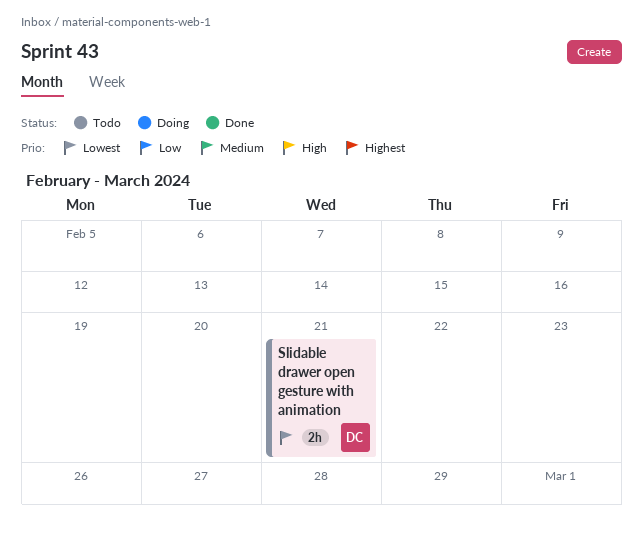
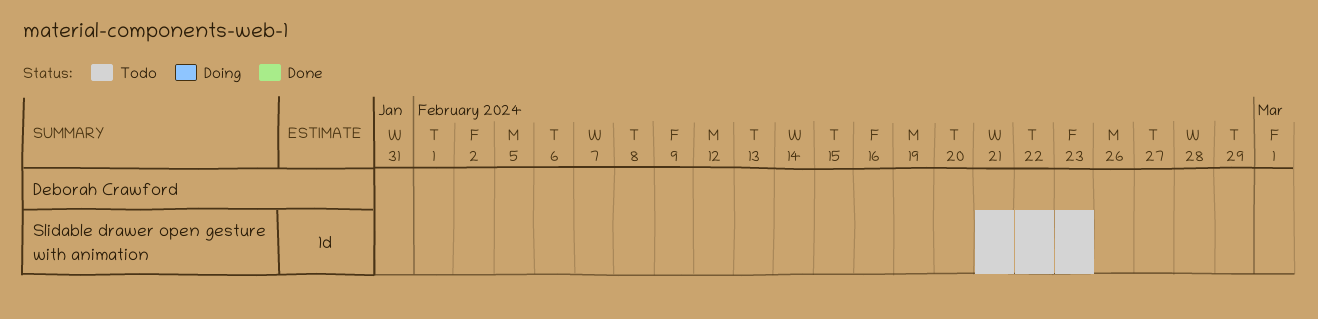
Slidable drawer open gesture with animation, estimate: 2h -> 1d
Slidable drawer open gesture with animation, due: Feb 21 -> Feb 23

